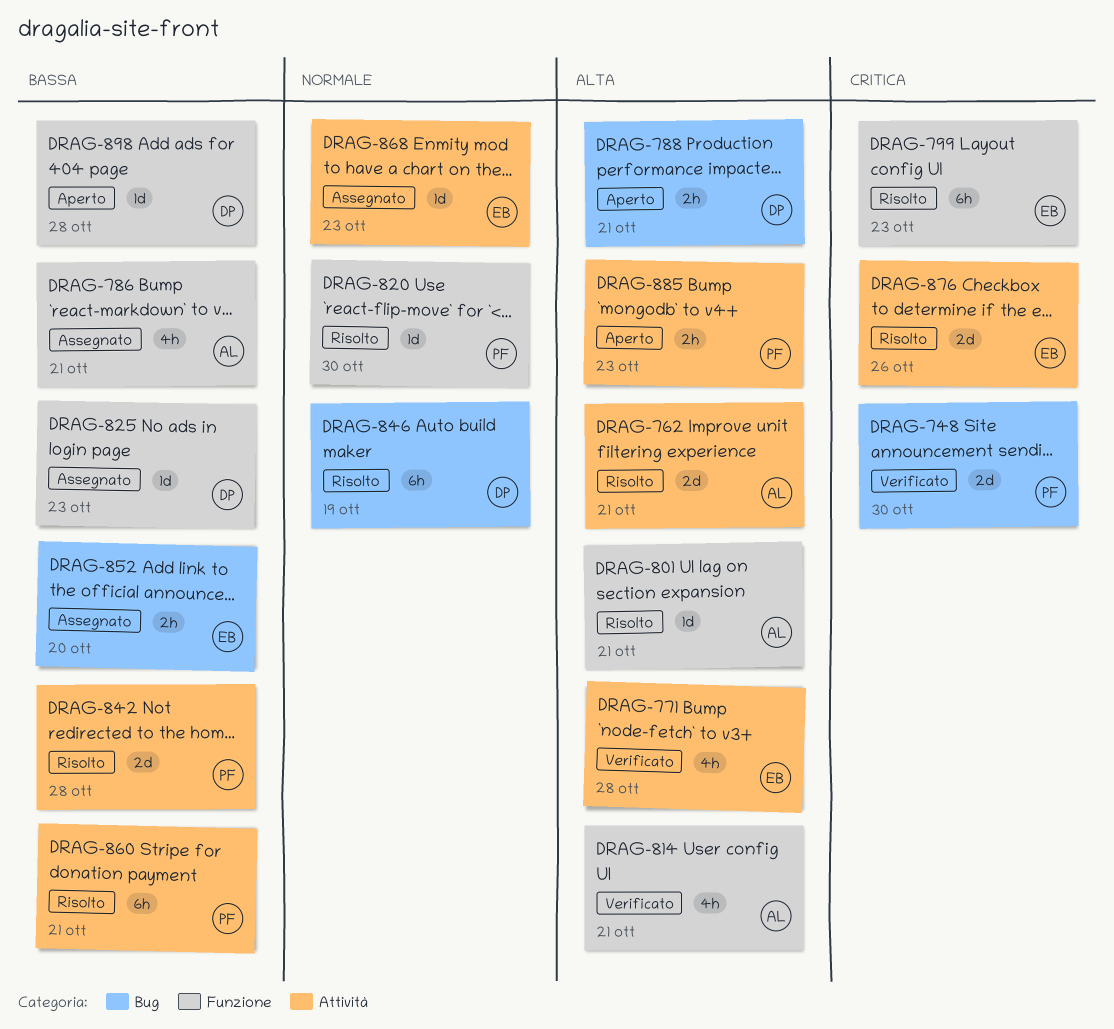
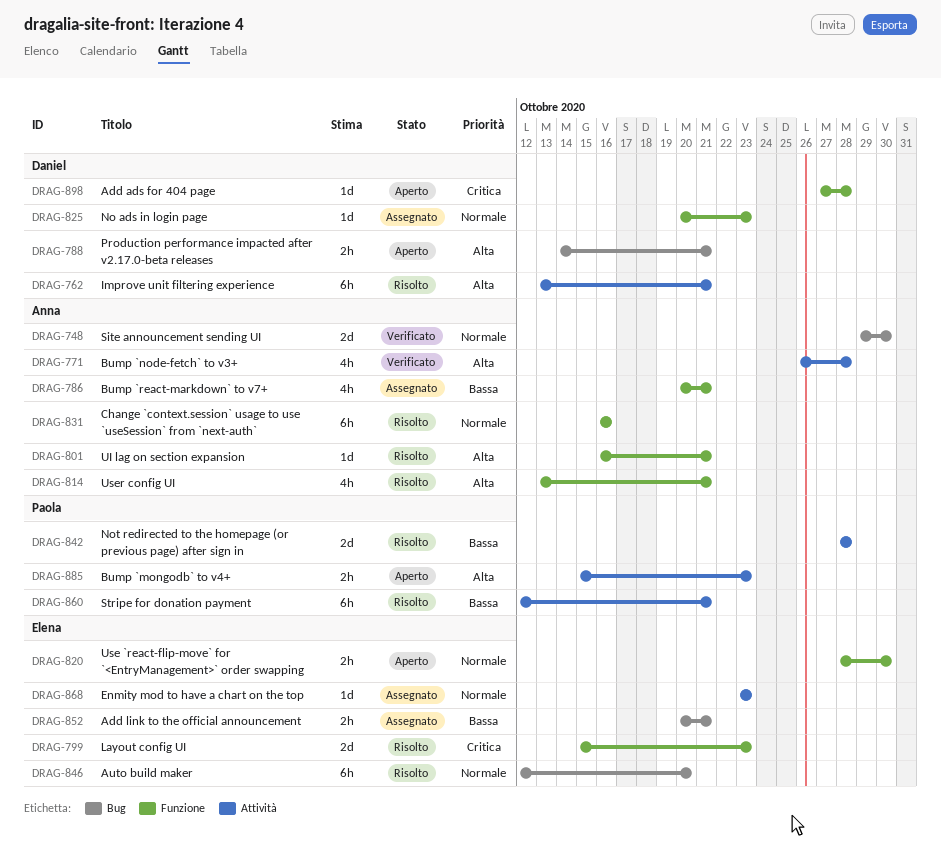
DRAG-748, owner: Paola -> Anna
DRAG-748, priority: Critica -> Normale
DRAG-762, owner: Anna -> Daniel
DRAG-762, estimate: 2d -> 6h
DRAG-771, owner: Elena -> Anna
DRAG-799, estimate: 6h -> 2d
DRAG-814, status: Verificato -> Risolto
DRAG-820, status: Risolto -> Aperto
DRAG-820, owner: Paola -> Elena
DRAG-820, estimate: 1d -> 2h
DRAG-825, priority: Bassa -> Normale
DRAG-831: none -> present
DRAG-846, owner: Daniel -> Elena
DRAG-846, due: Oct 19 -> Oct 20
DRAG-852, due: Oct 20 -> Oct 21
DRAG-876: present -> none
DRAG-898, priority: Bassa -> Critica

